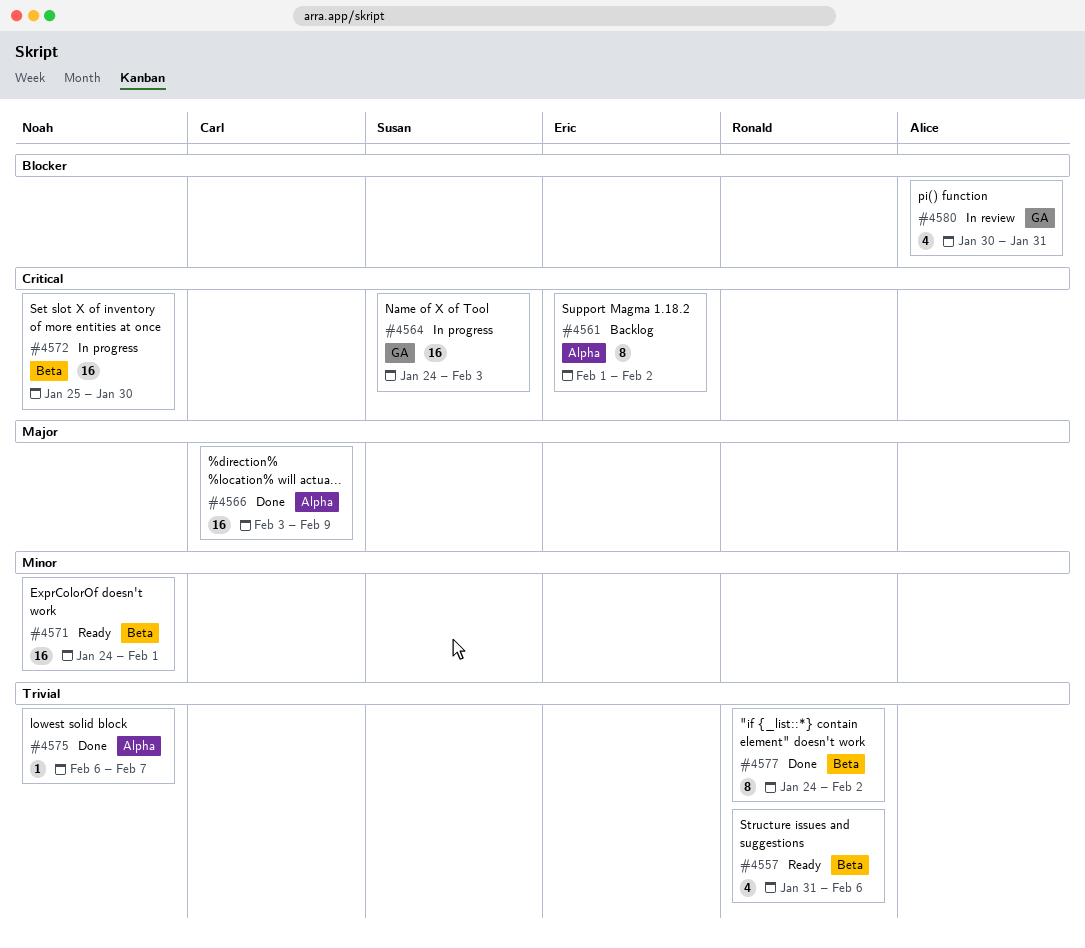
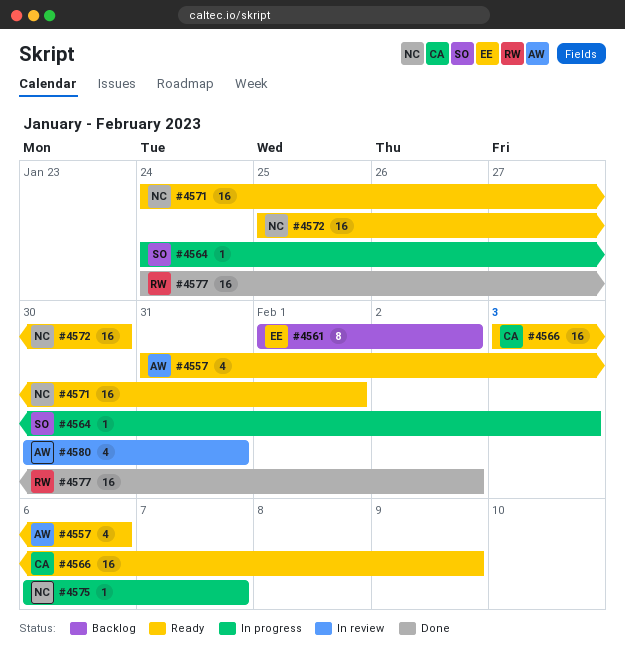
#4557, owner: Ronald -> Alice
#4564, estimate: 16 -> 1
#4566, status: Done -> Ready
#4572, status: In progress -> Ready
#4575, status: Done -> In progress
#4577, estimate: 8 -> 16

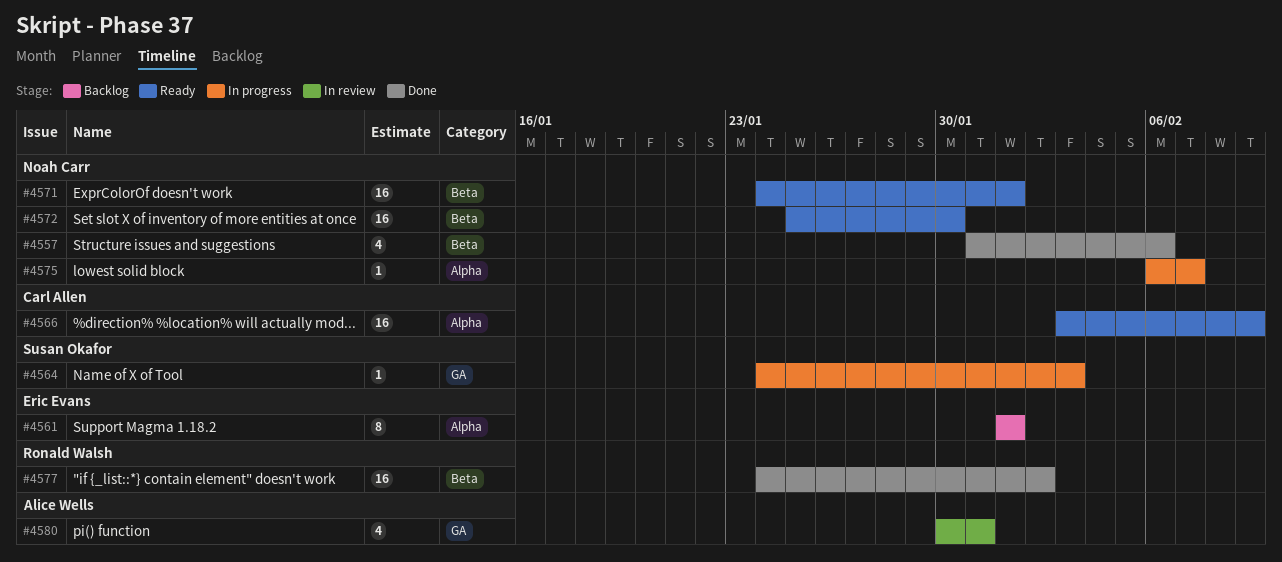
#4557, status: Ready -> Done
#4557, owner: Alice Wells -> Noah Carr
#4561, due: Feb 2 -> Feb 1

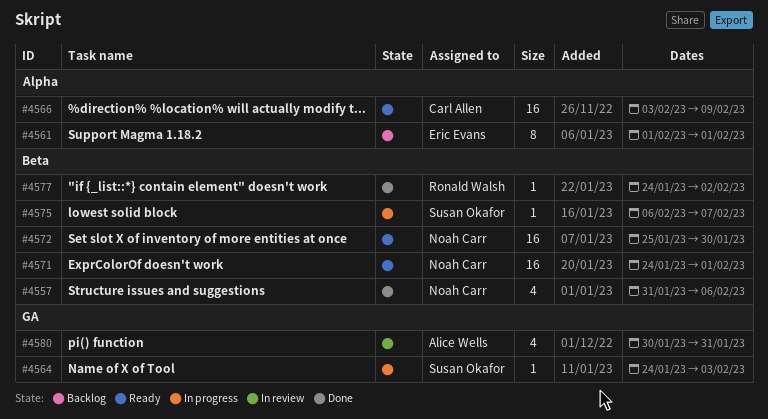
#4575, owner: Noah Carr -> Susan Okafor
#4575, label: Alpha -> Beta
#4577, estimate: 16 -> 1

